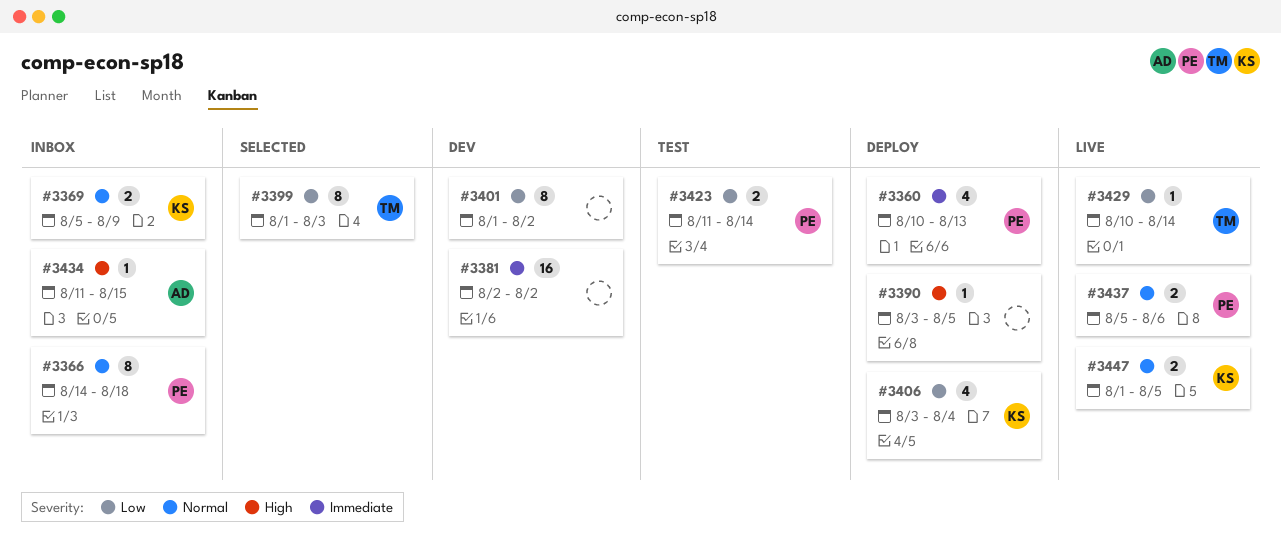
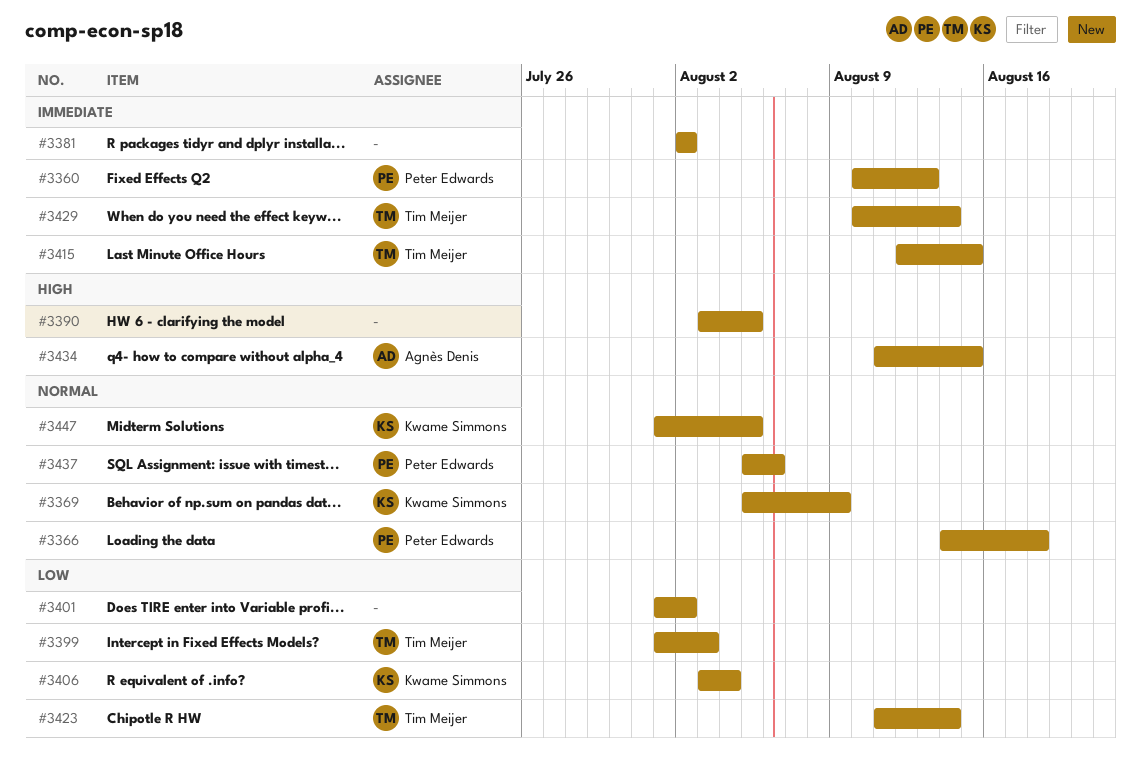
#3415: none -> present
#3423, owner: Peter Edwards -> Tim Meijer
#3429, priority: Low -> Immediate

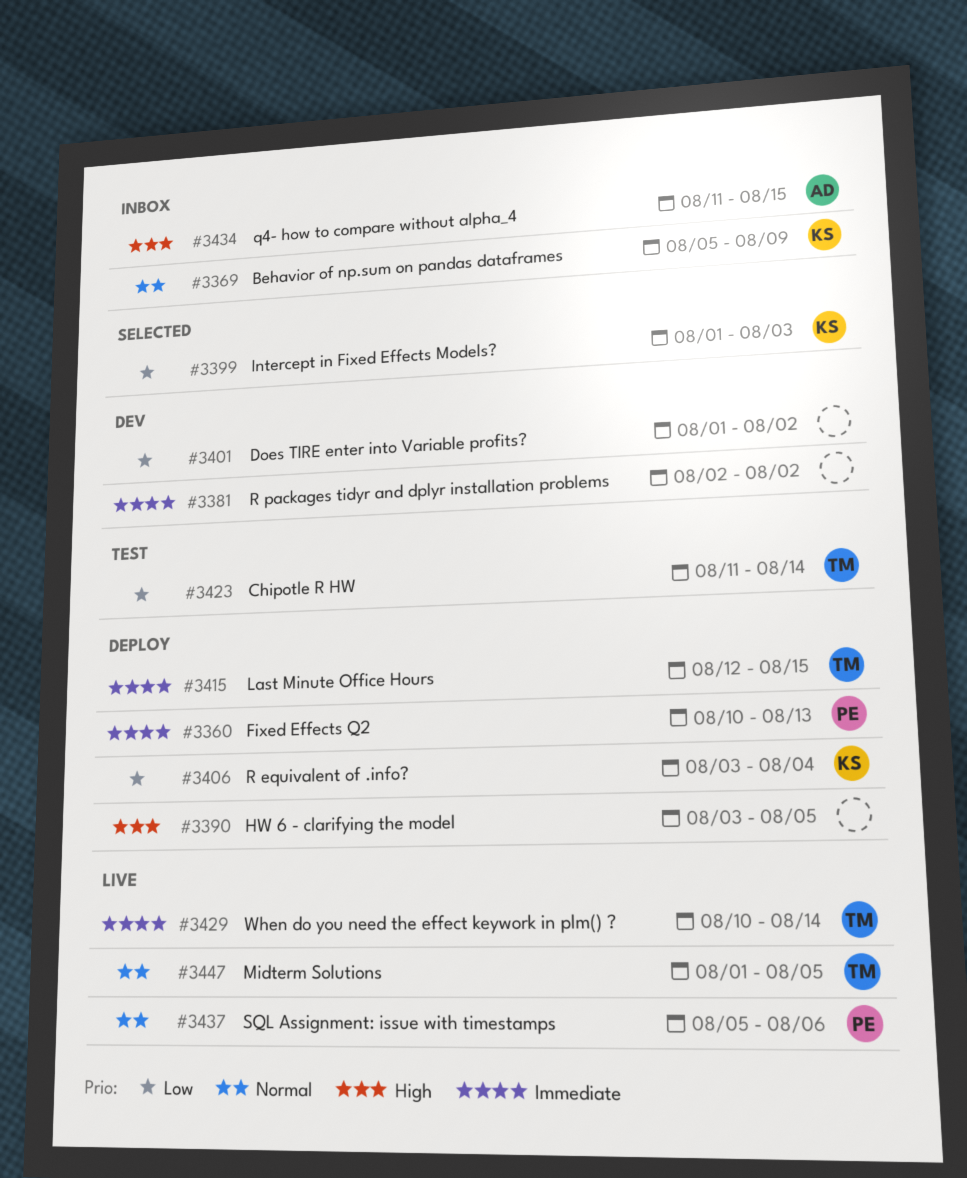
#3366: present -> none
#3399, owner: Tim Meijer -> Kwame Simmons
#3447, owner: Kwame Simmons -> Tim Meijer

